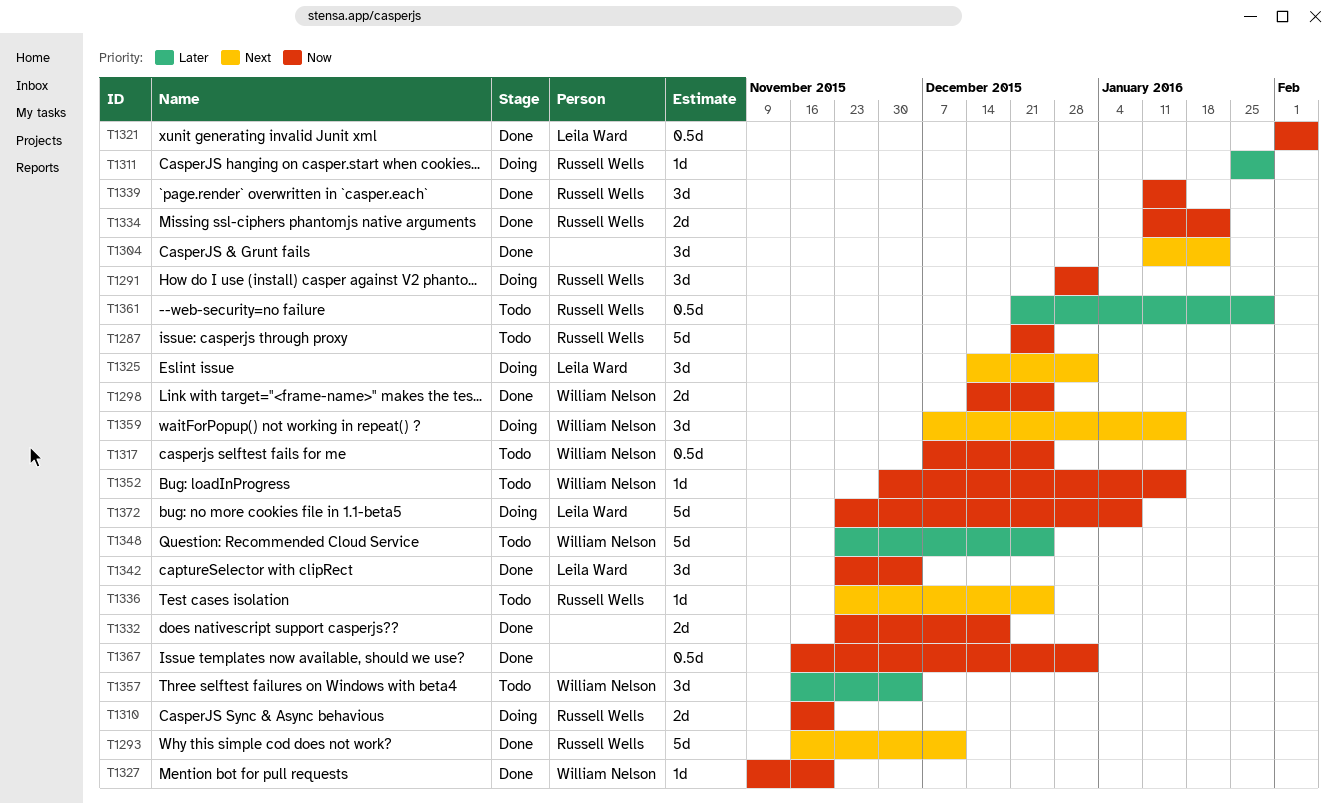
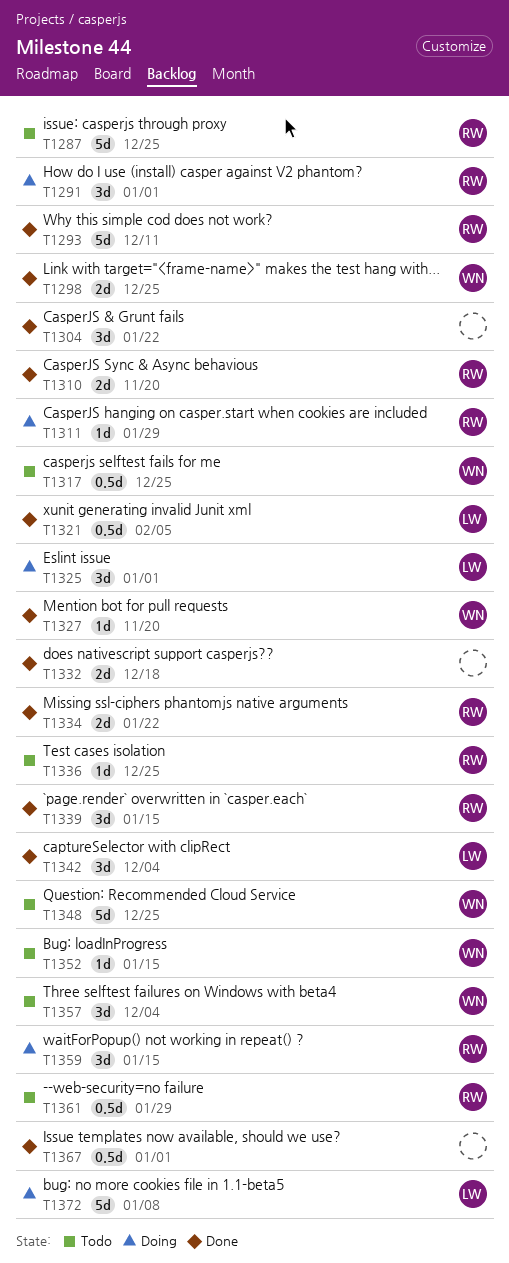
T1310, status: Doing -> Done
T1359, owner: William Nelson -> Russell Wells

